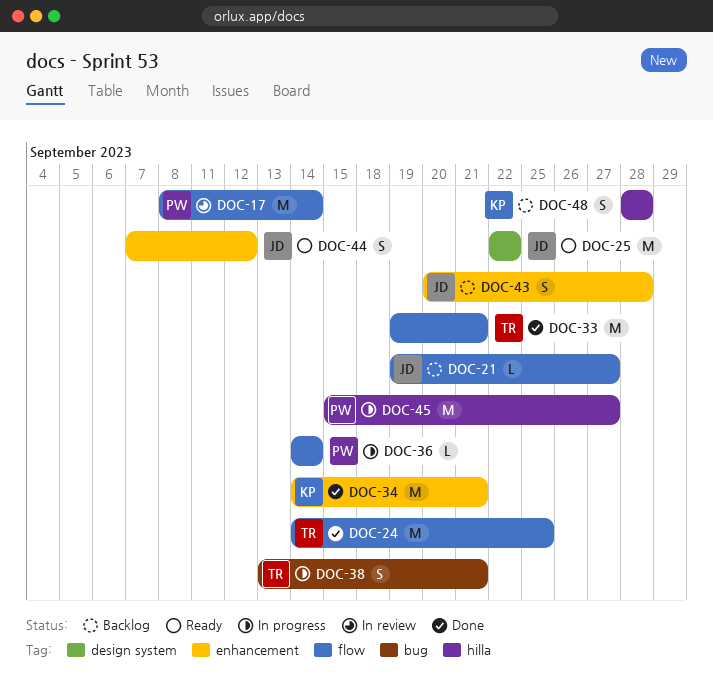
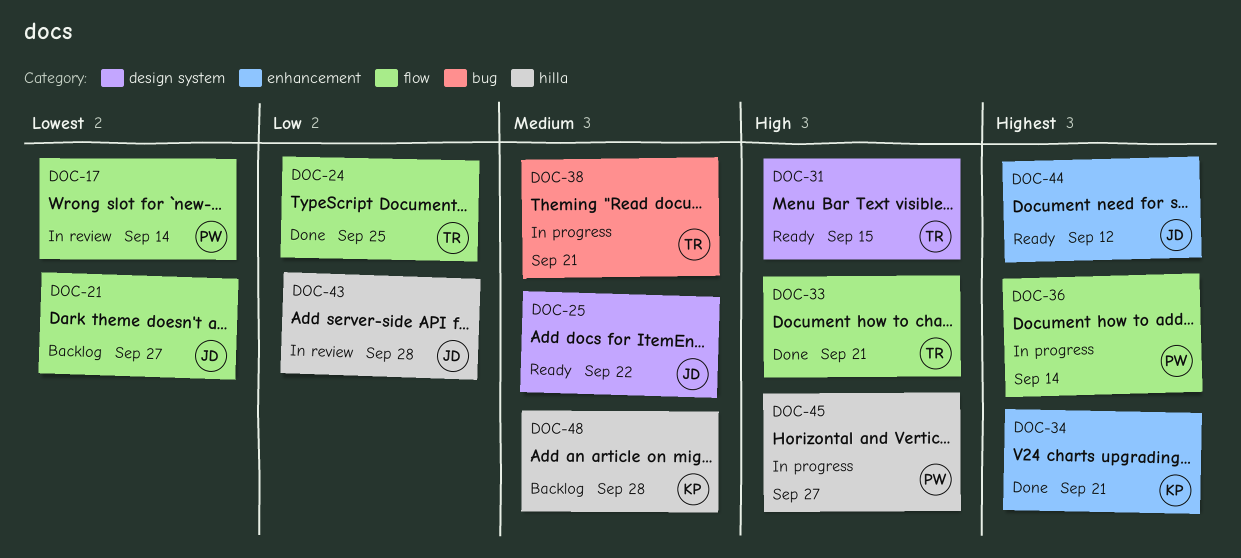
DOC-31: none -> present
DOC-43, status: Backlog -> In review
DOC-43, label: enhancement -> hilla

